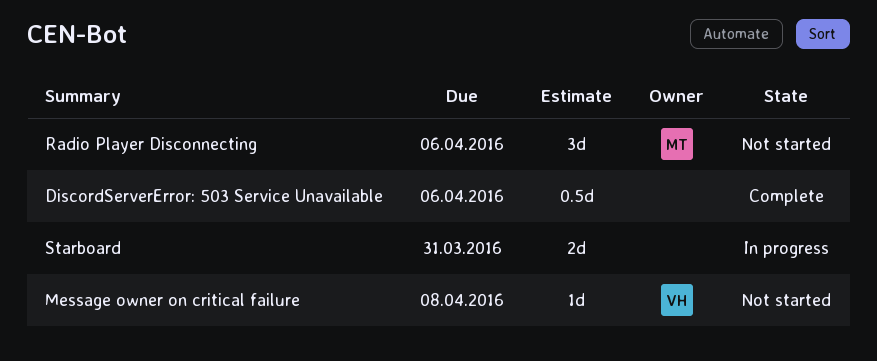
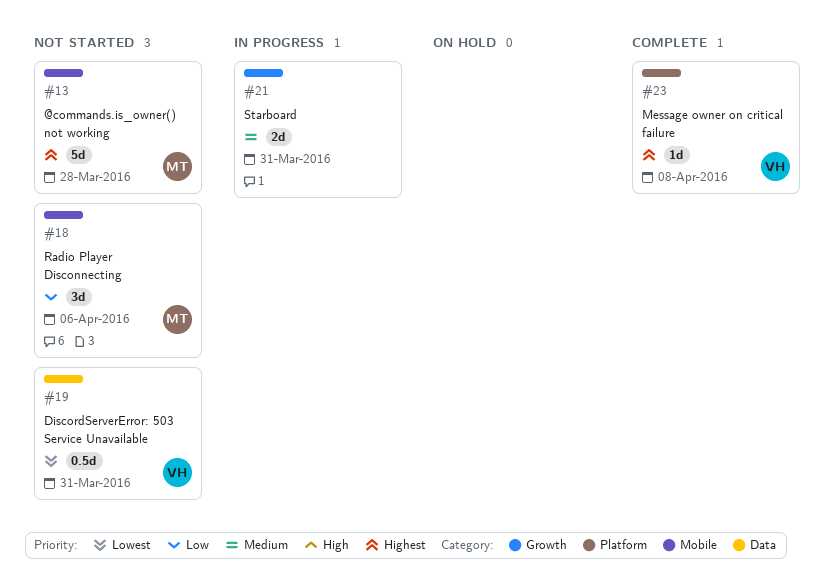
@commands.is_owner() not working: none -> present
DiscordServerError: 503 Service Unavailable, status: Complete -> Not started
DiscordServerError: 503 Service Unavailable, owner: none -> VH
DiscordServerError: 503 Service Unavailable, due: Apr 6 -> Mar 31
Message owner on critical failure, status: Not started -> Complete

